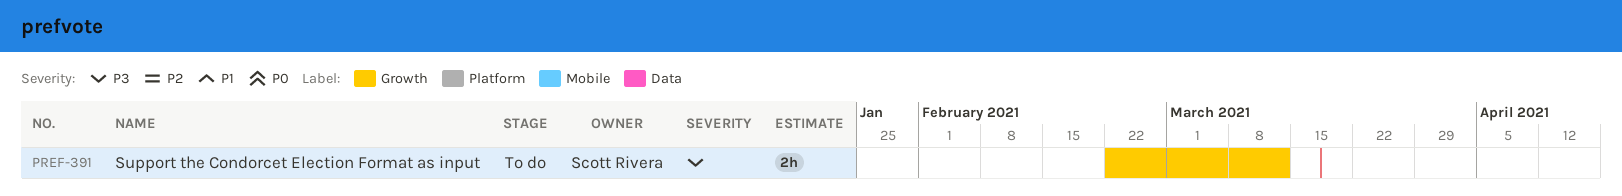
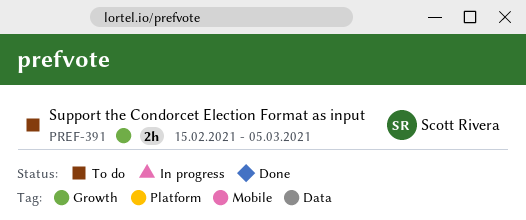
PREF-391, start: Feb 22 -> Feb 15
PREF-391, due: Mar 12 -> Mar 5

